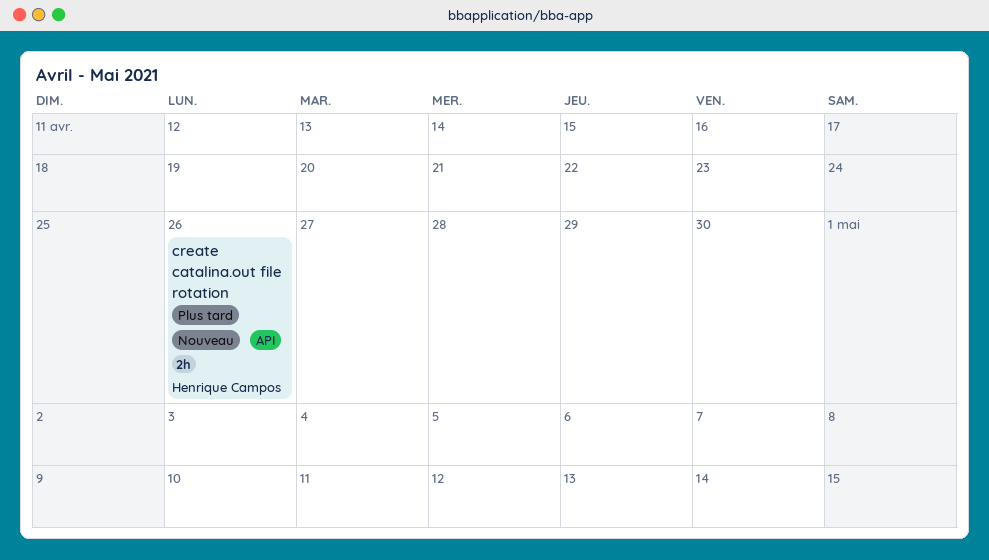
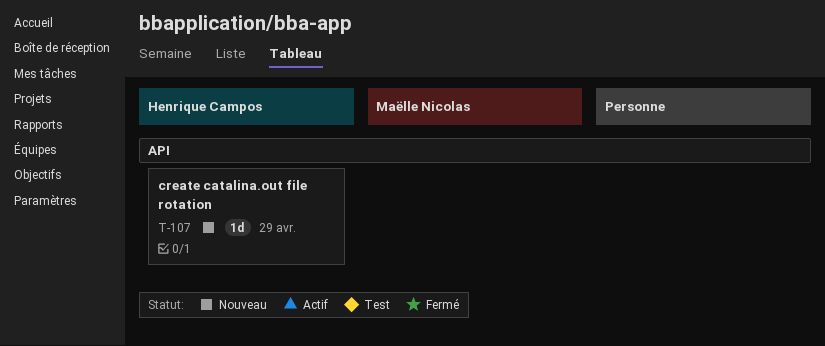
create catalina.out file rotation, estimate: 2h -> 1d
create catalina.out file rotation, due: Apr 26 -> Apr 29

